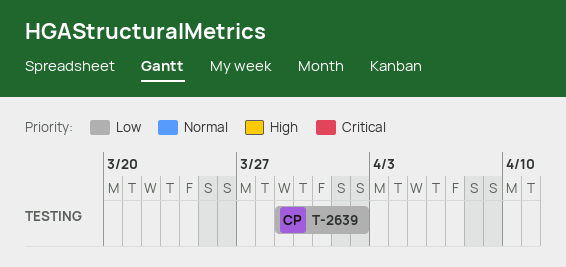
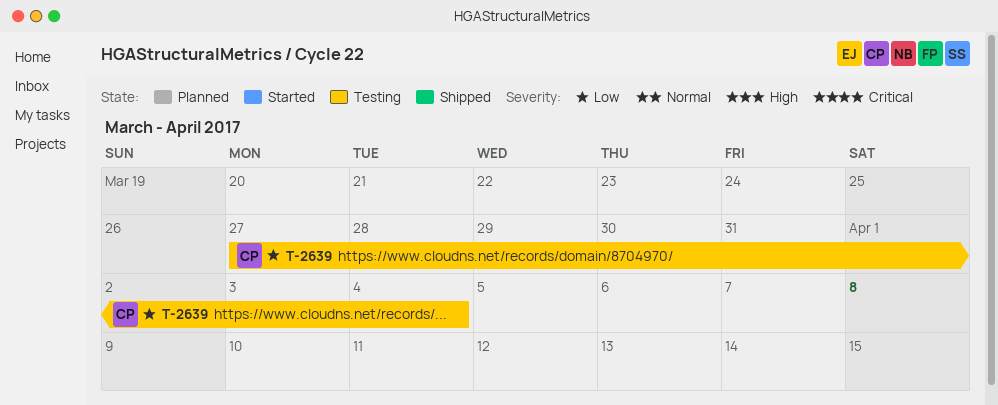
T-2639, start: Mar 29 -> Mar 27
T-2639, due: Apr 2 -> Apr 4

